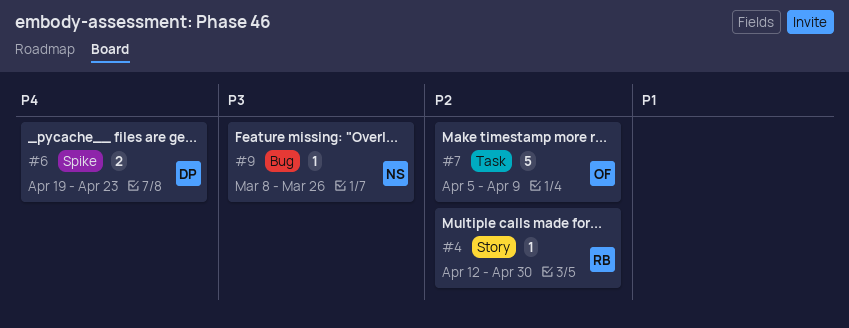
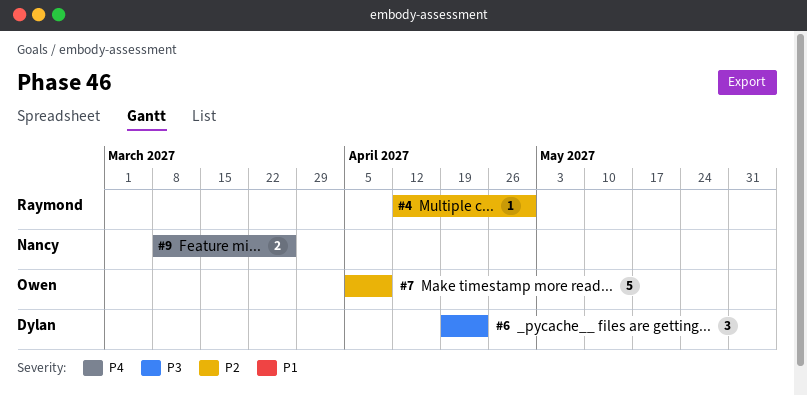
#6, priority: P4 -> P3
#6, estimate: 2 -> 3
#9, priority: P3 -> P4
#9, estimate: 1 -> 2

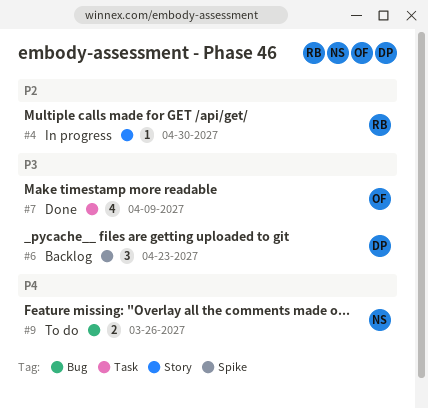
#7, priority: P2 -> P3
#7, estimate: 5 -> 4

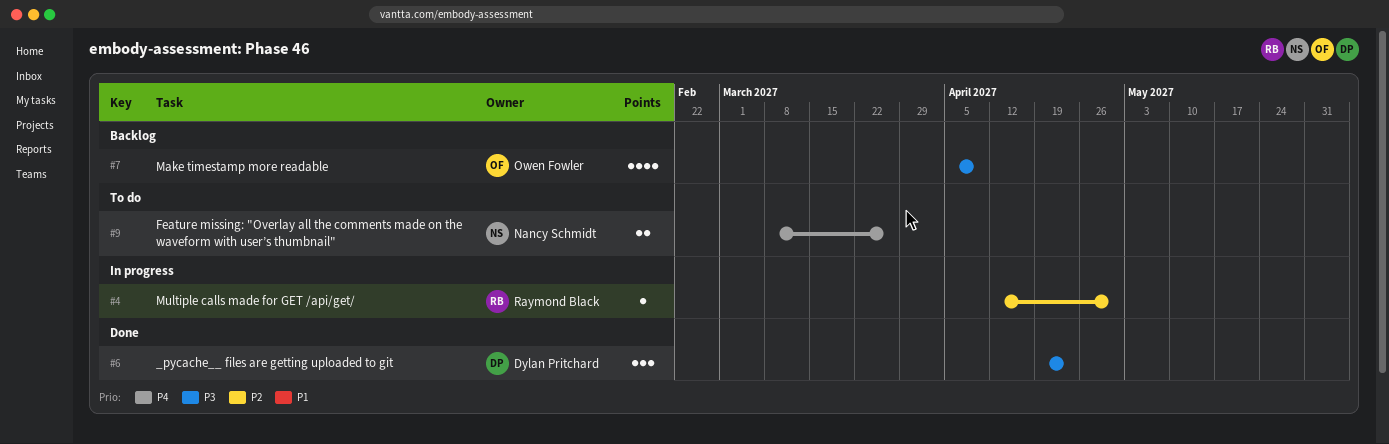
#6, status: Backlog -> Done
#7, status: Done -> Backlog

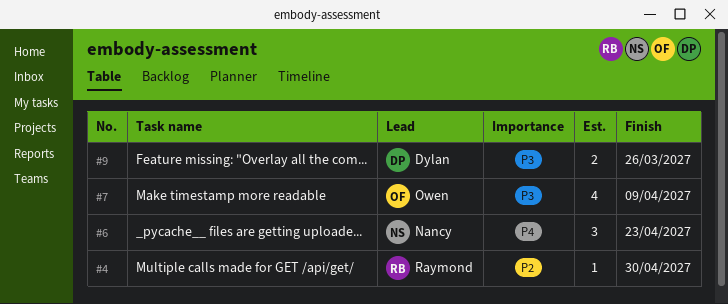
#6, owner: Dylan Pritchard -> Nancy Schmidt
#6, priority: P3 -> P4
#9, owner: Nancy Schmidt -> Dylan Pritchard
#9, priority: P4 -> P3

